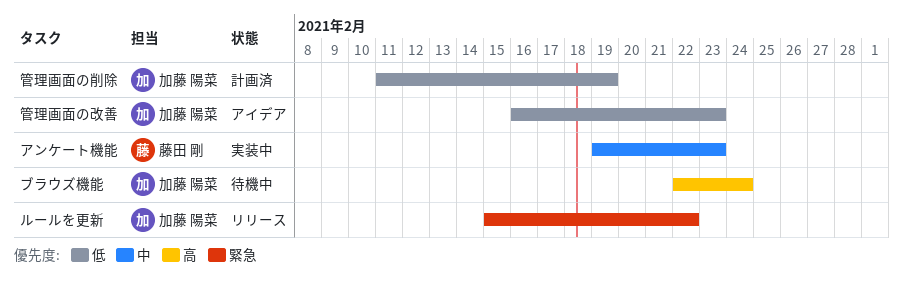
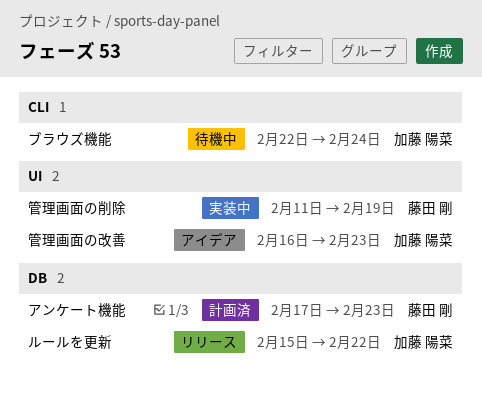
アンケート機能, status: 実装中 -> 計画済
アンケート機能, start: Feb 19 -> Feb 17
管理画面の削除, status: 計画済 -> 実装中
管理画面の削除, owner: 加藤 陽菜 -> 藤田 剛

